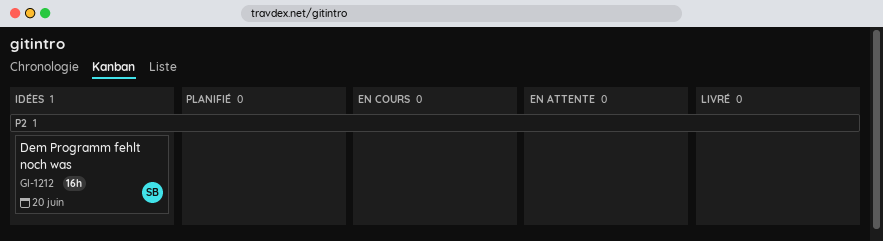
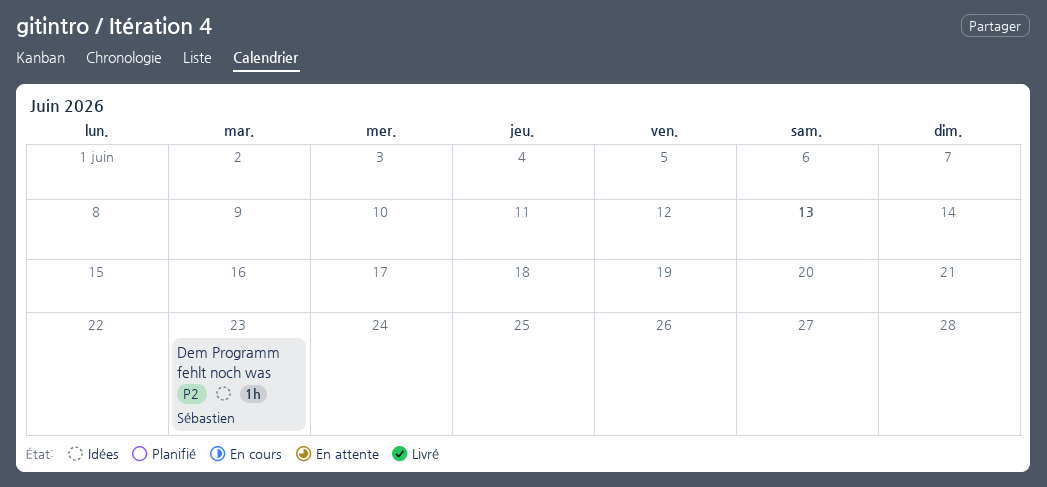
Dem Programm fehlt noch was, estimate: 16h -> 1h
Dem Programm fehlt noch was, due: Jun 20 -> Jun 23

